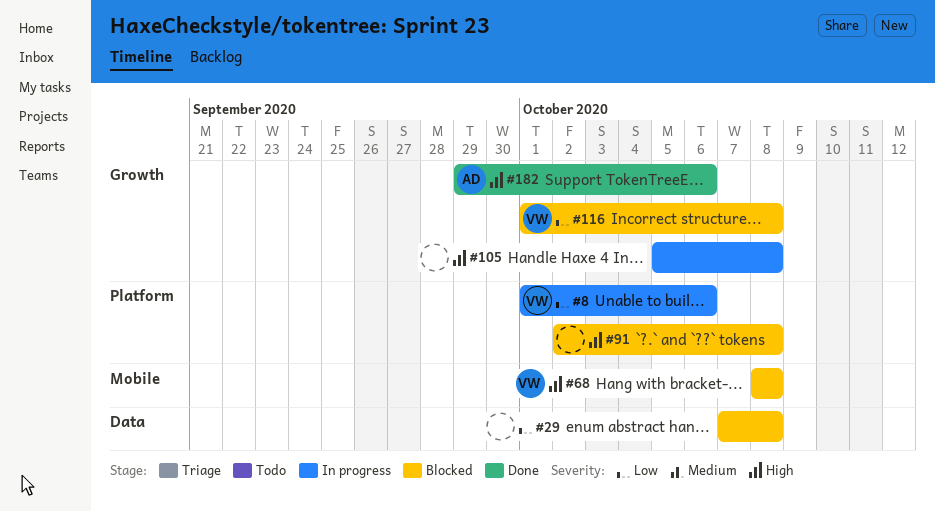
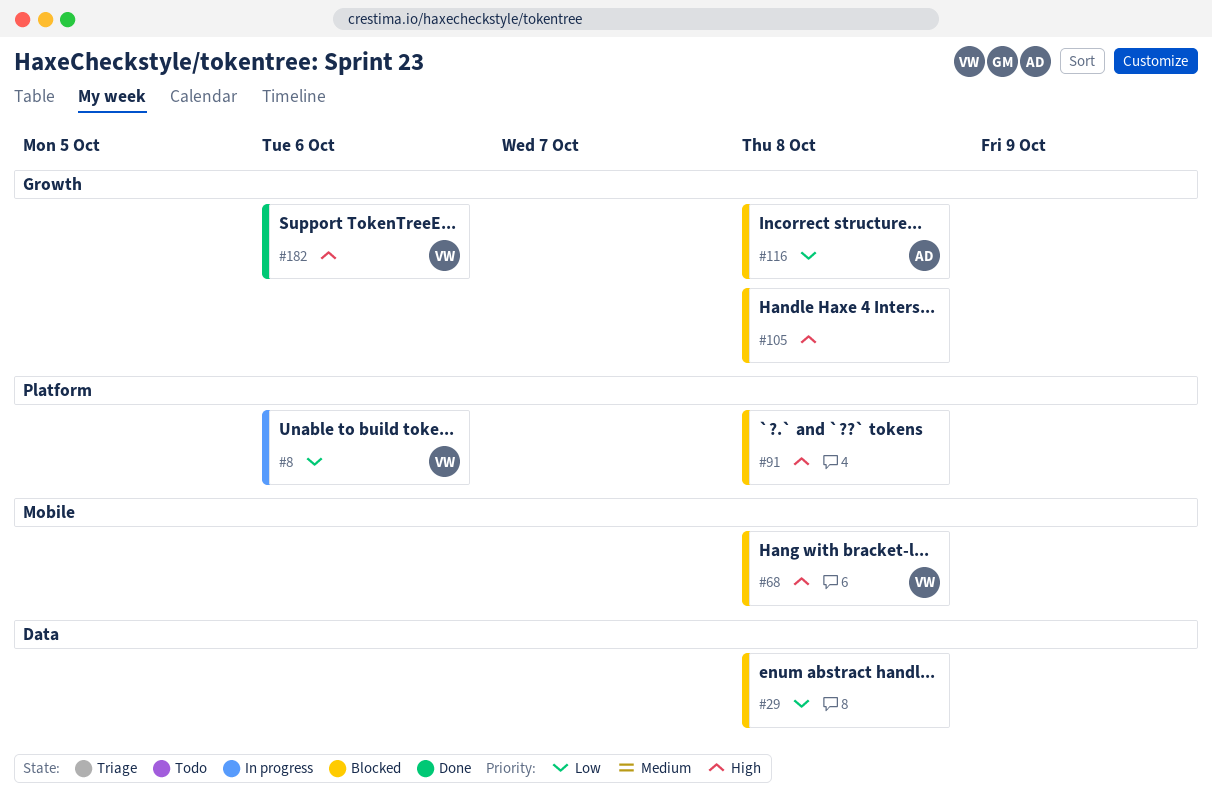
#105, status: In progress -> Blocked
#116, owner: VW -> AD
#182, owner: AD -> VW

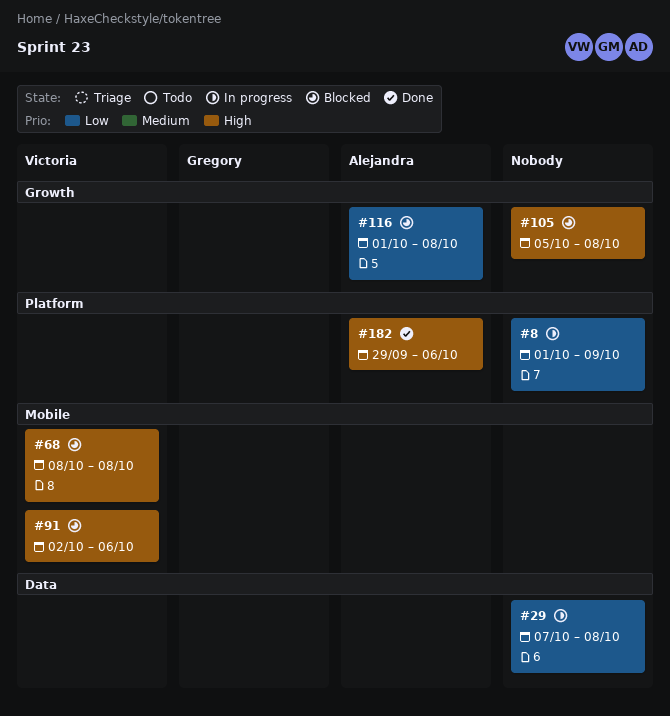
#8, owner: Victoria -> none
#8, due: Oct 6 -> Oct 9
#29, status: Blocked -> In progress
#91, owner: none -> Victoria
#91, label: Platform -> Mobile
#91, due: Oct 8 -> Oct 6
#182, owner: Victoria -> Alejandra
#182, label: Growth -> Platform

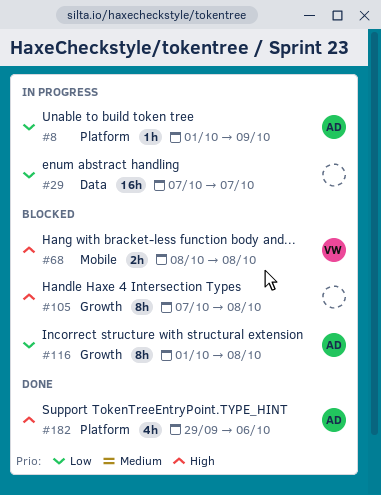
#8, owner: none -> Alejandra
#29, due: Oct 8 -> Oct 7
#91: present -> none
#105, start: Oct 5 -> Oct 7

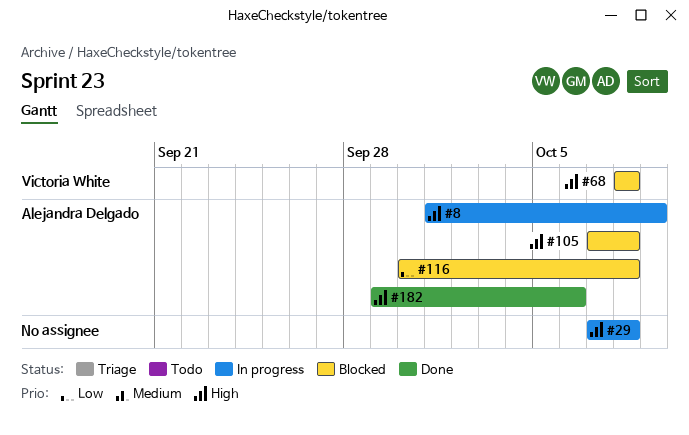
#8, priority: Low -> High
#29, priority: Low -> High
#29, due: Oct 7 -> Oct 8
#105, owner: none -> Alejandra Delgado
#116, start: Oct 1 -> Sep 30

